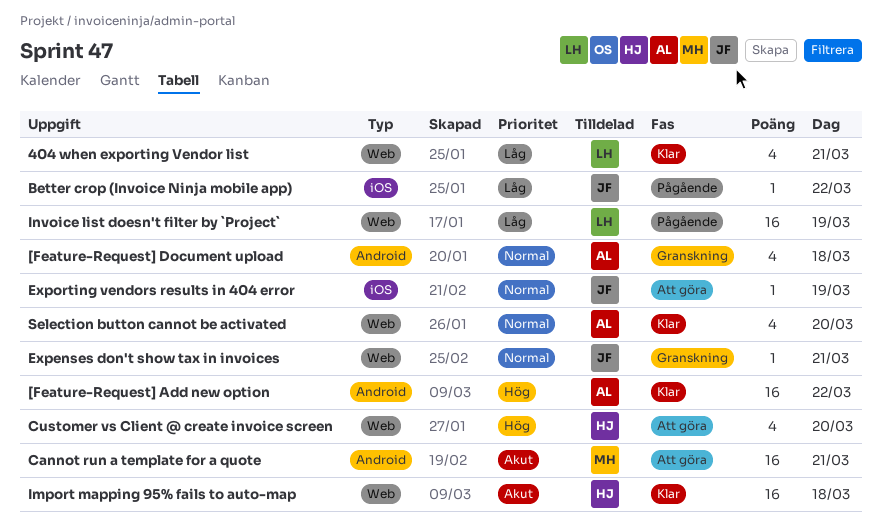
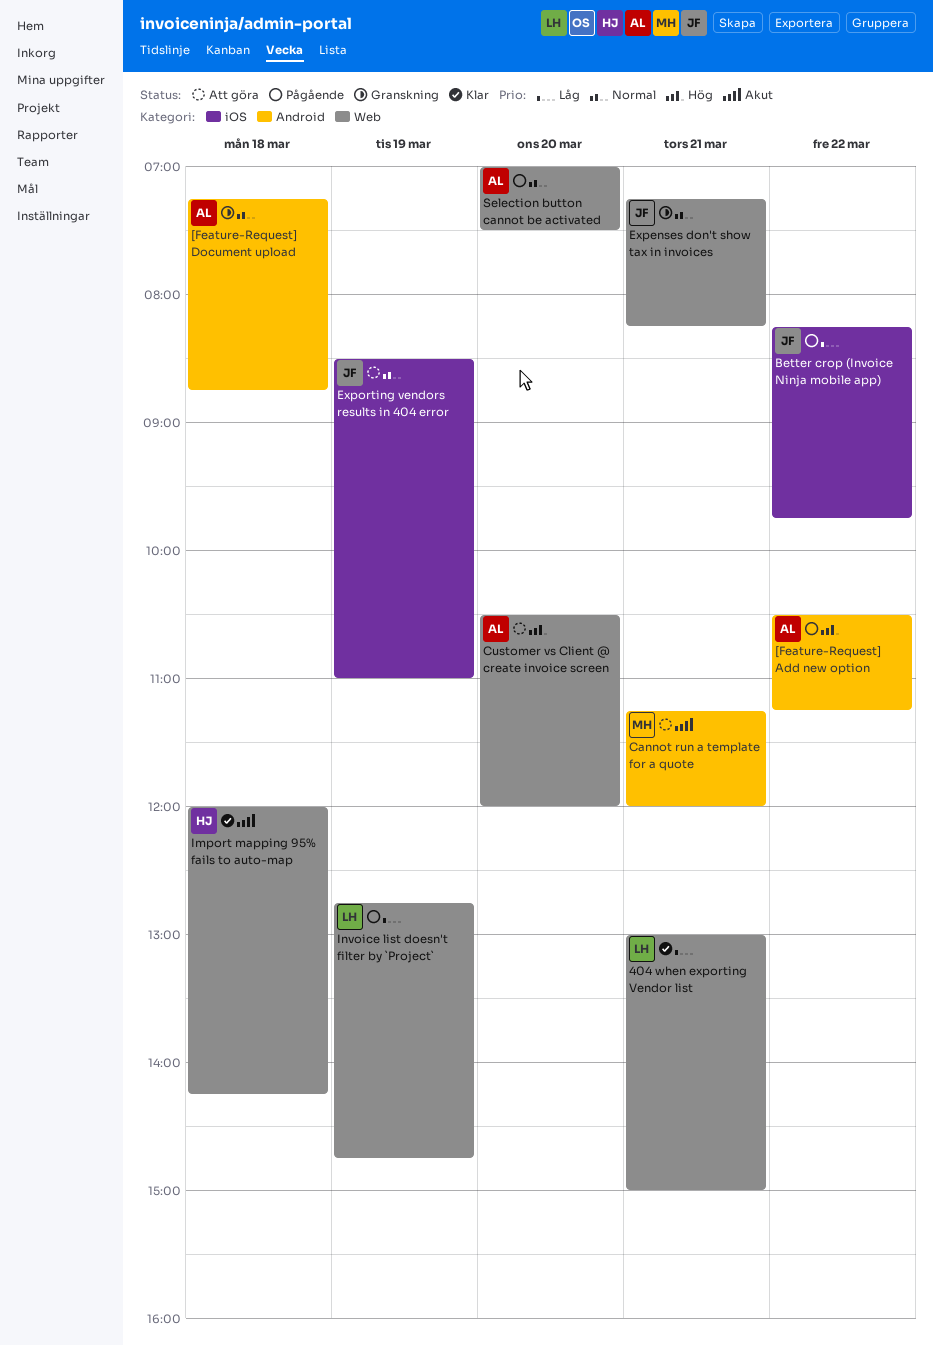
[Feature-Request] Add new option, status: Klar -> Pågående
Customer vs Client @ create invoice screen, owner: HJ -> AL
Selection button cannot be activated, status: Klar -> Pågående

